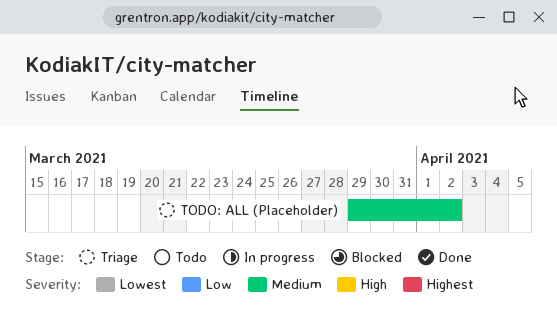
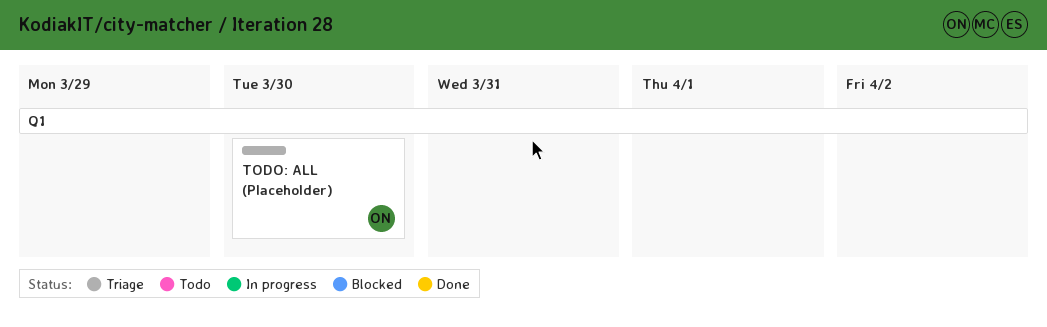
TODO: ALL (Placeholder), due: Apr 2 -> Mar 30

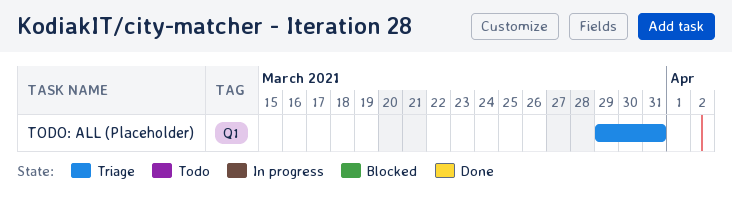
TODO: ALL (Placeholder), due: Mar 30 -> Mar 31

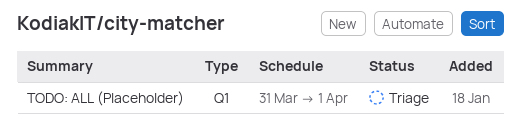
TODO: ALL (Placeholder), start: Mar 29 -> Mar 31
TODO: ALL (Placeholder), due: Mar 31 -> Apr 1

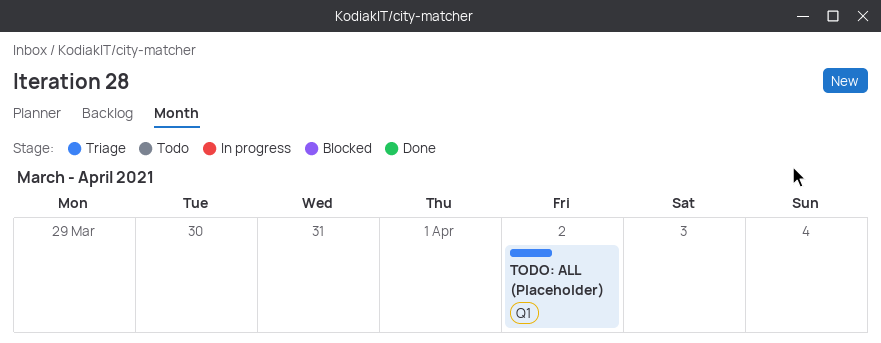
TODO: ALL (Placeholder), due: Apr 1 -> Apr 2

